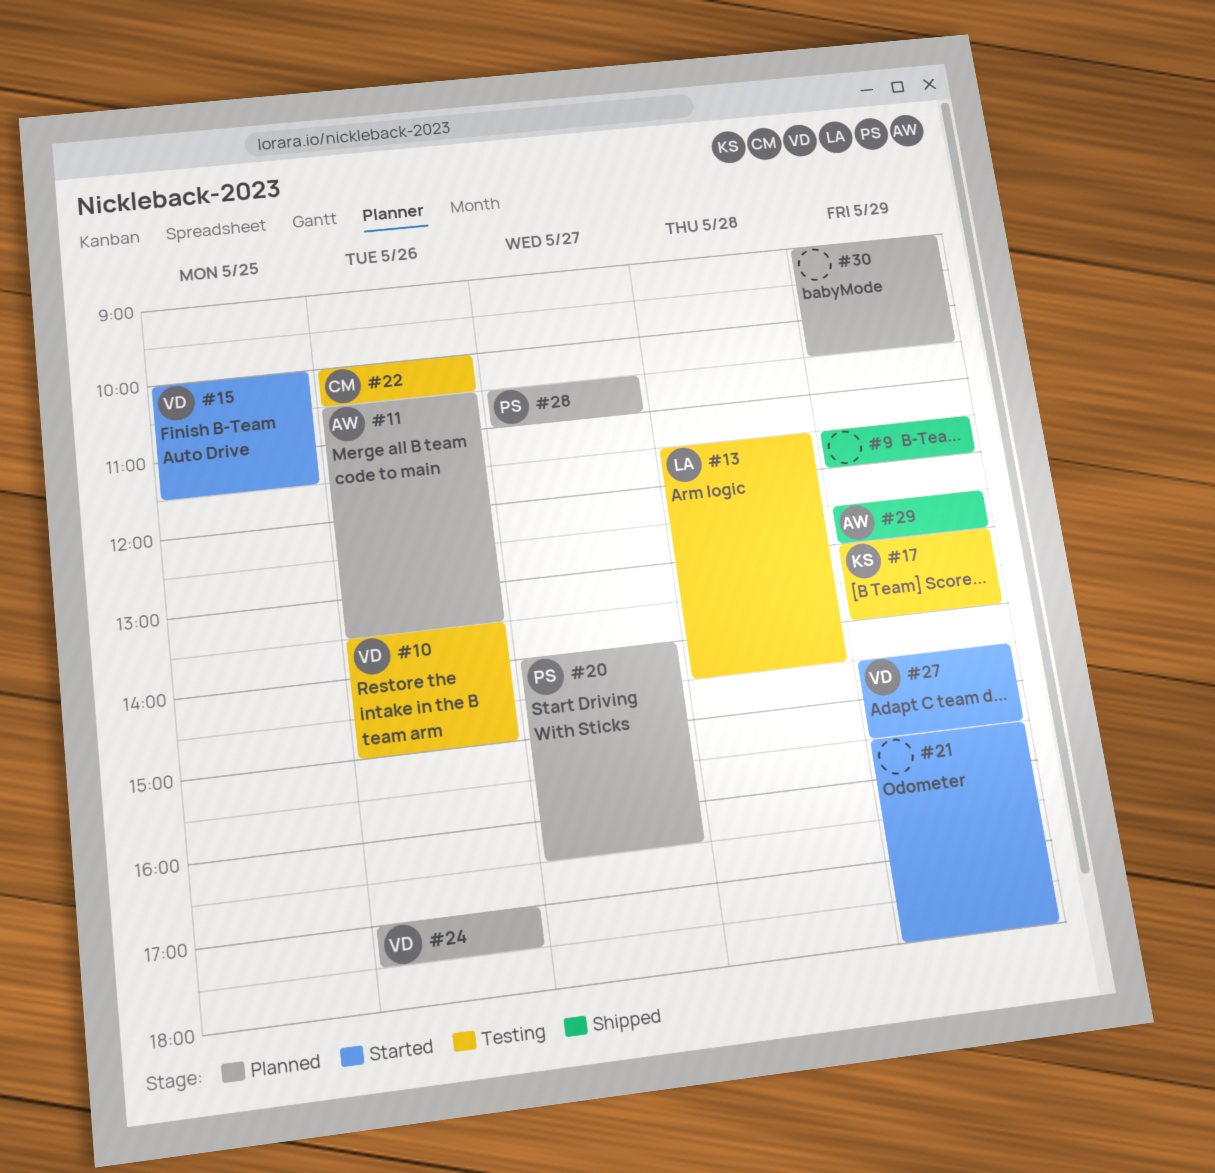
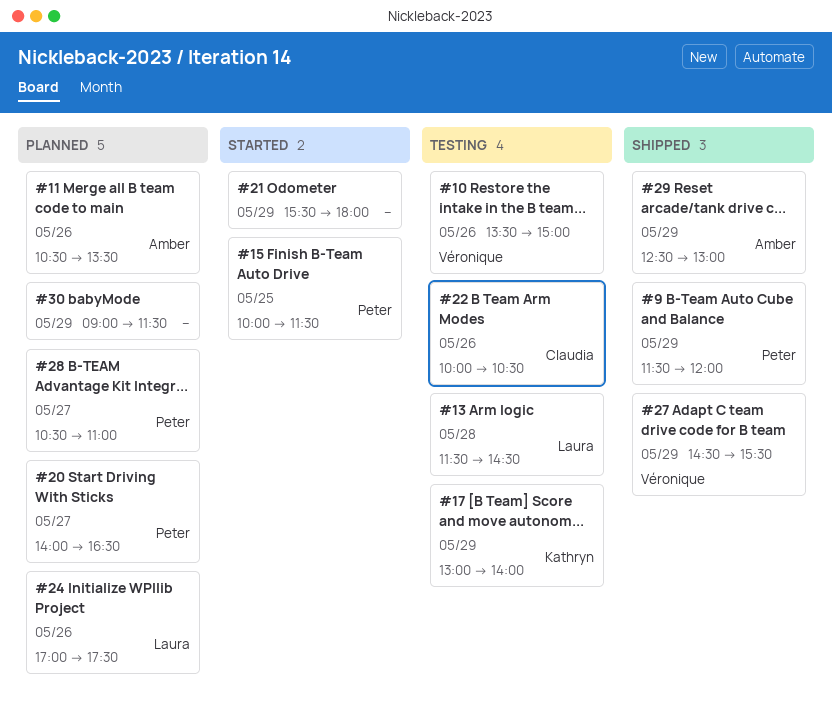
#9, owner: none -> Peter
#15, owner: Véronique -> Peter
#24, owner: Véronique -> Laura
#27, status: Started -> Shipped
#30, ends: 10:30 -> 11:30

